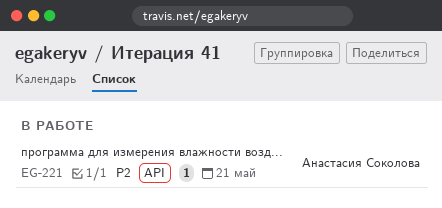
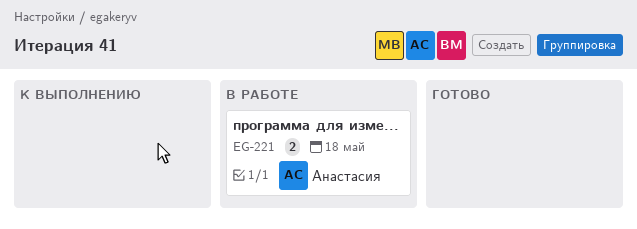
EG-221, estimate: 1 -> 2
EG-221, due: May 21 -> May 18

